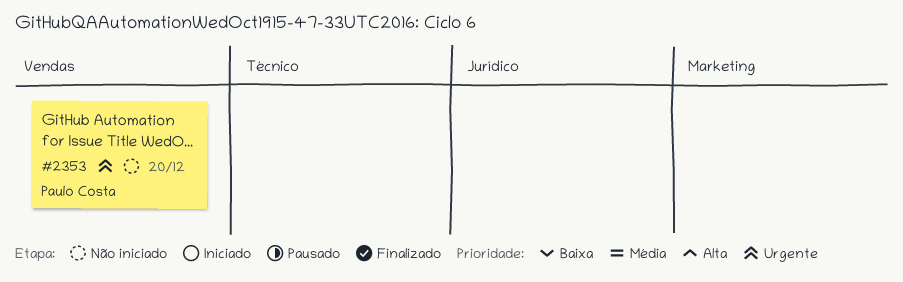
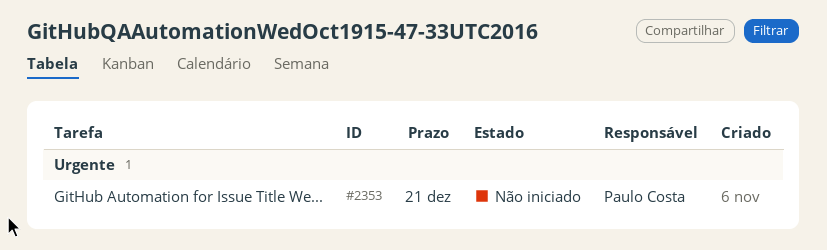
#2353, due: Dec 20 -> Dec 21

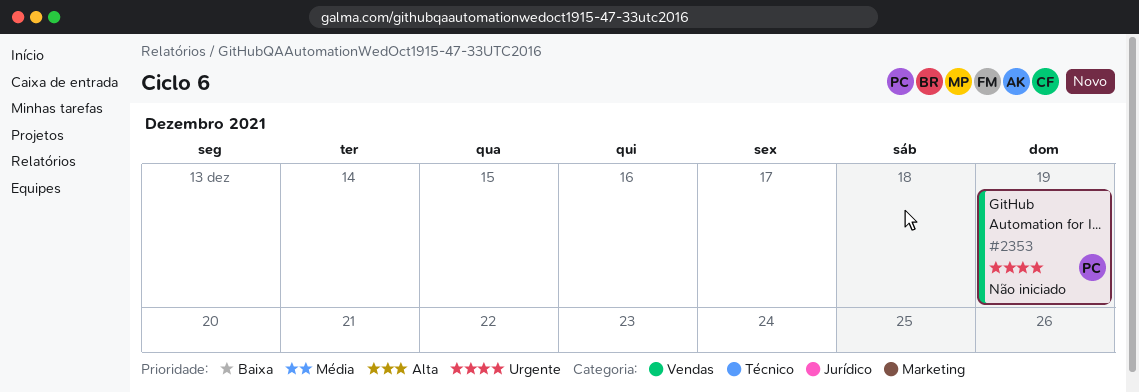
#2353, due: Dec 21 -> Dec 19

